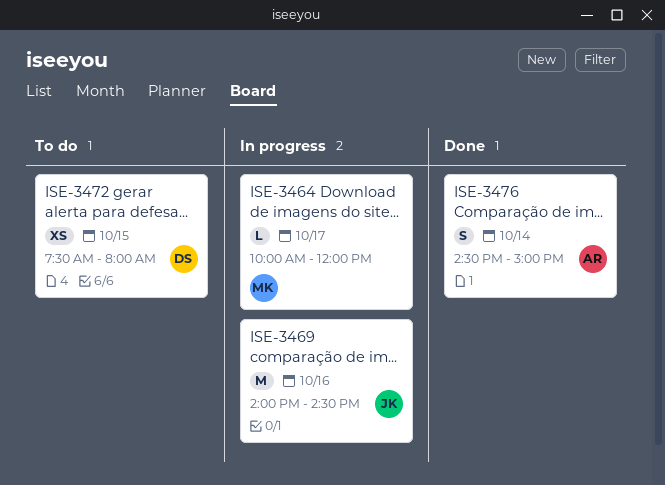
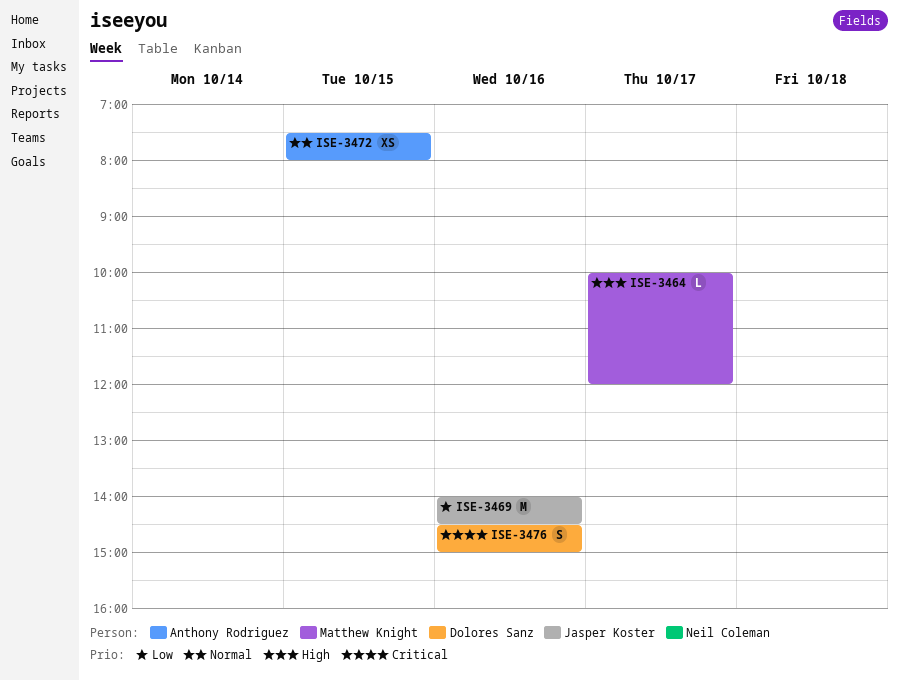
ISE-3472, owner: Dolores Sanz -> Anthony Rodriguez
ISE-3476, owner: Anthony Rodriguez -> Dolores Sanz
ISE-3476, day: Oct 14 -> Oct 16

